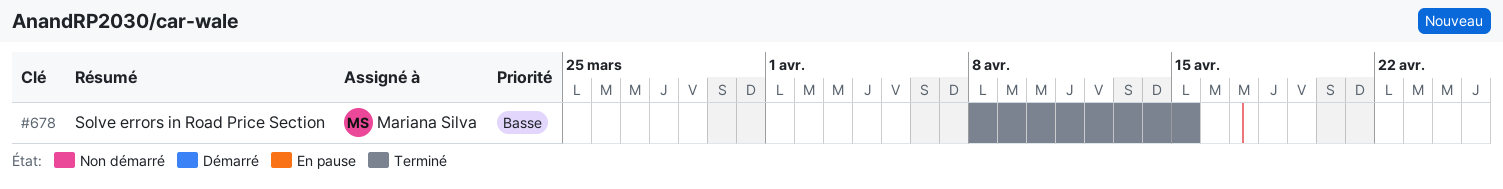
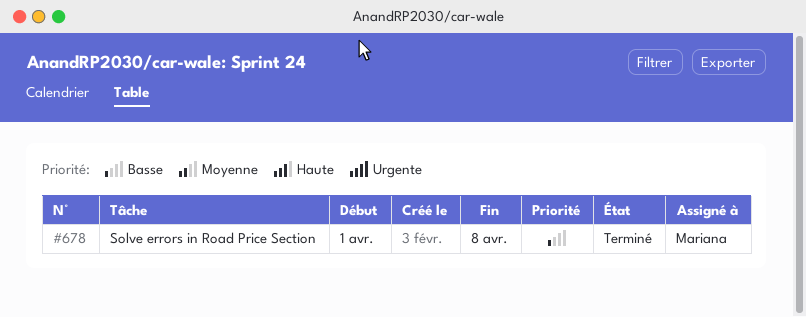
#678, start: Apr 8 -> Apr 1
#678, due: Apr 15 -> Apr 8

